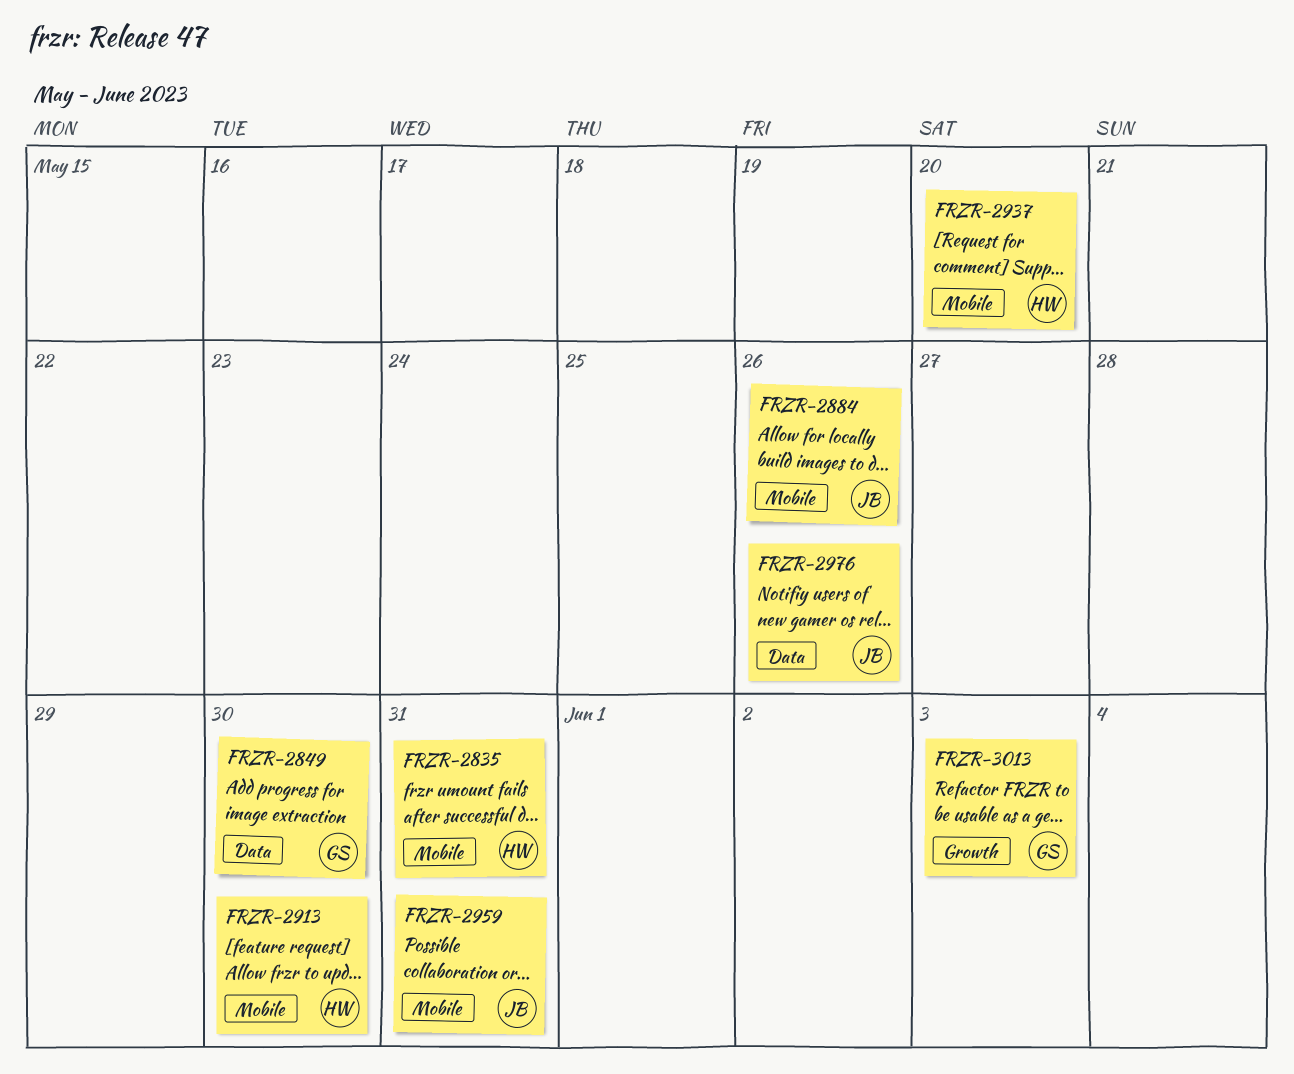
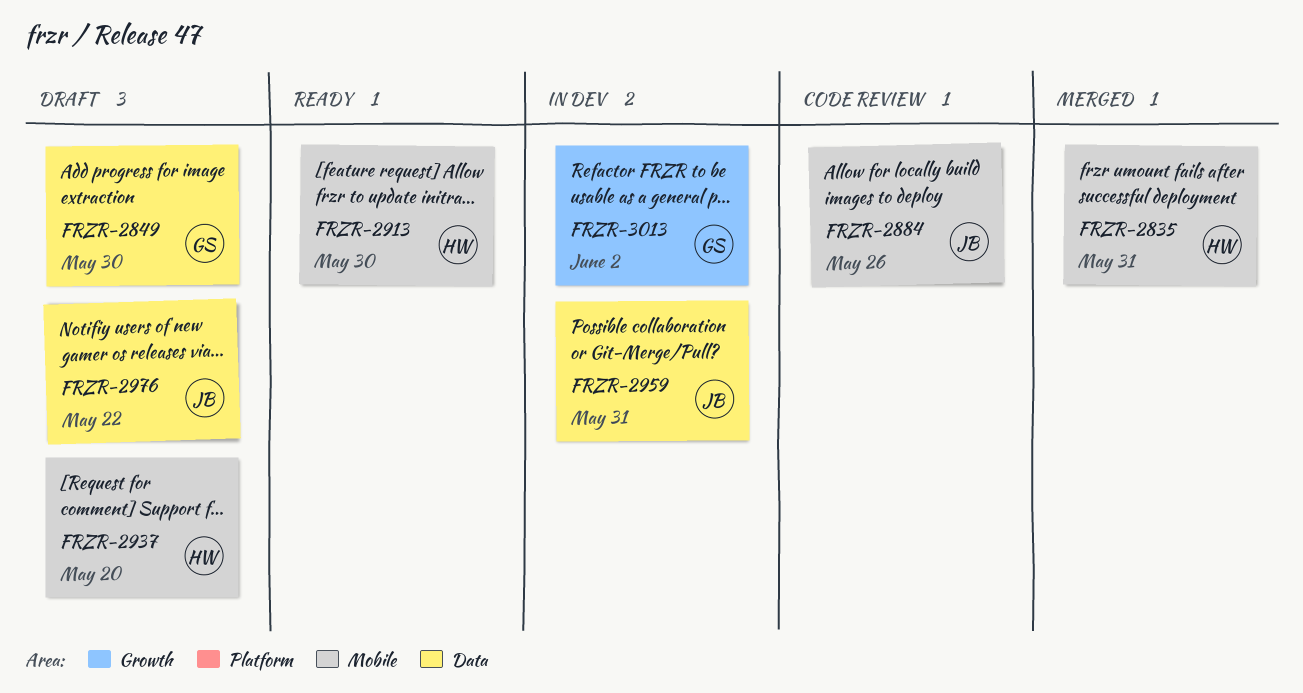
FRZR-2959, label: Mobile -> Data
FRZR-2976, due: May 26 -> May 22
FRZR-3013, due: Jun 3 -> Jun 2

